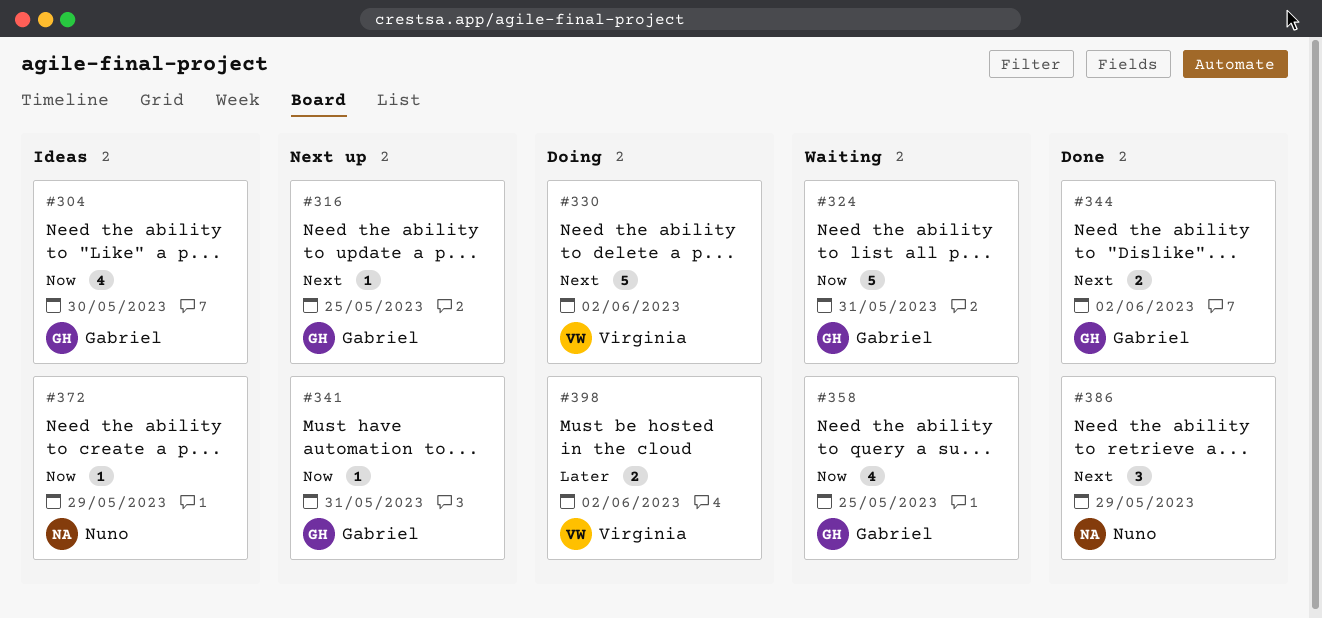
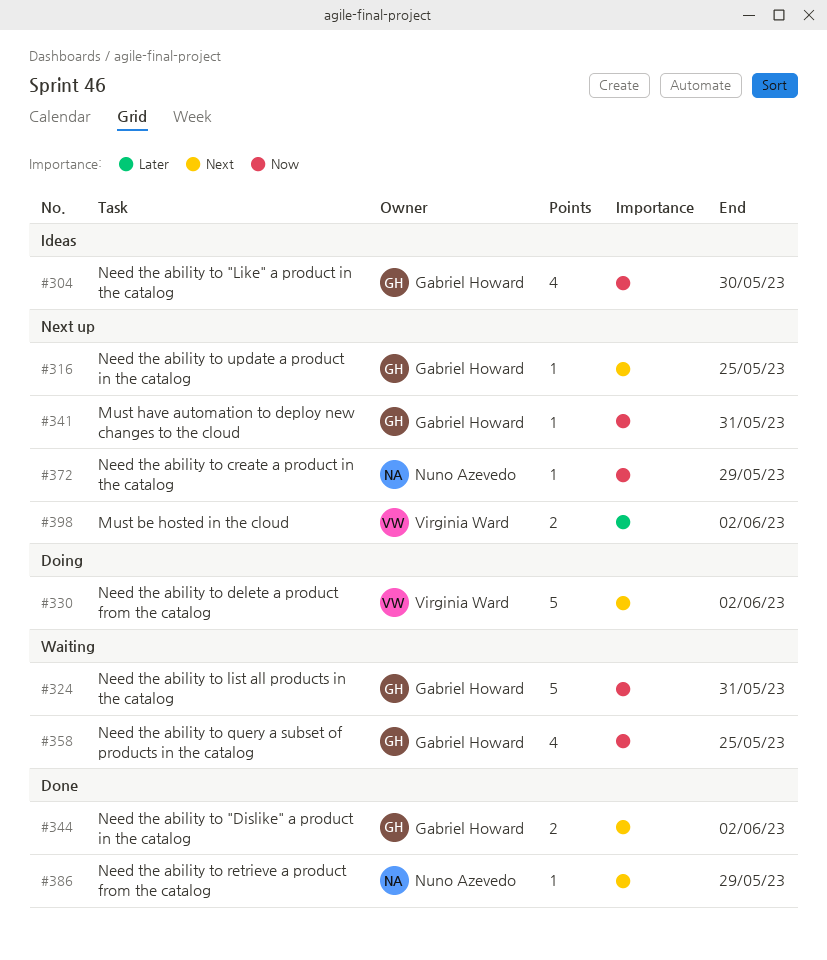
#372, status: Ideas -> Next up
#386, estimate: 3 -> 1
#398, status: Doing -> Next up

